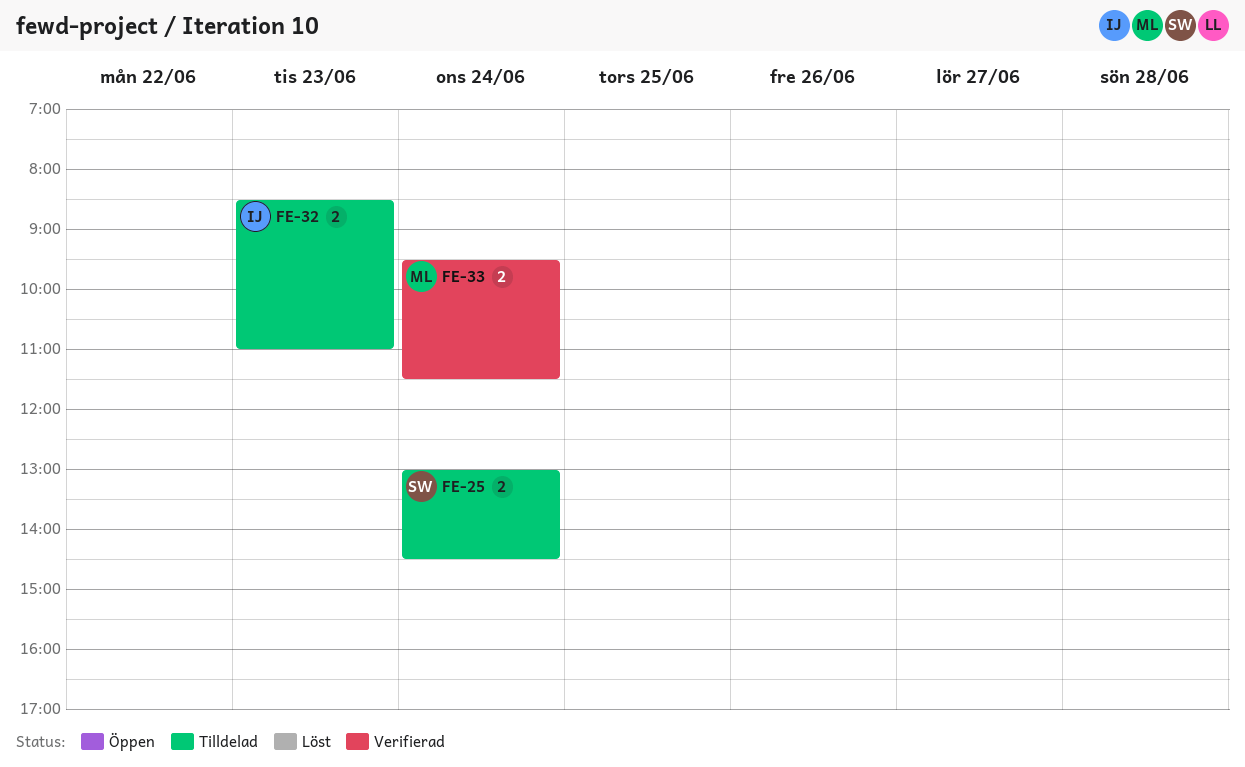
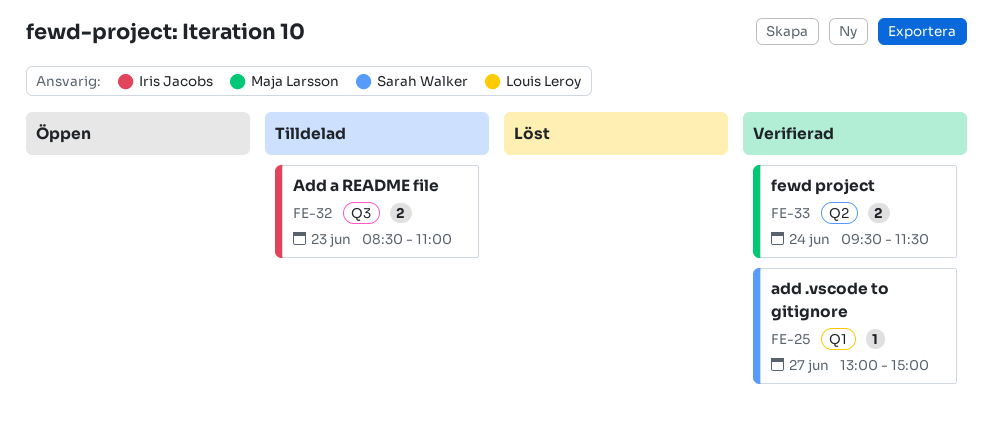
FE-25, status: Tilldelad -> Verifierad
FE-25, estimate: 2 -> 1
FE-25, day: Jun 24 -> Jun 27
FE-25, ends: 14:30 -> 15:00

